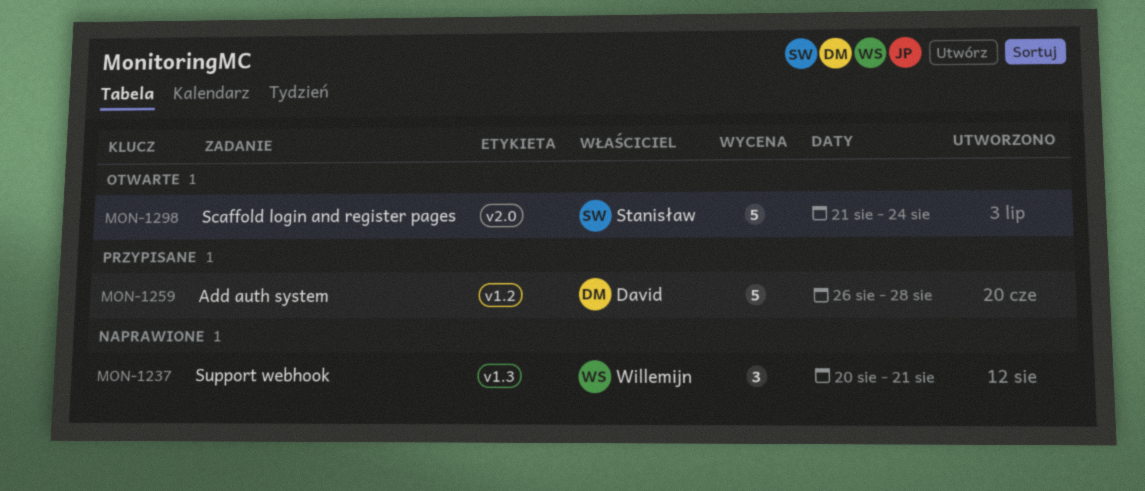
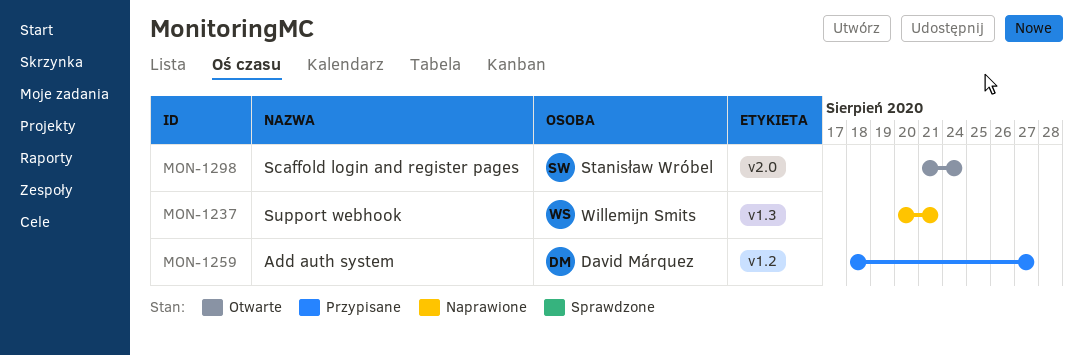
MON-1259, start: Aug 26 -> Aug 18
MON-1259, due: Aug 28 -> Aug 27

